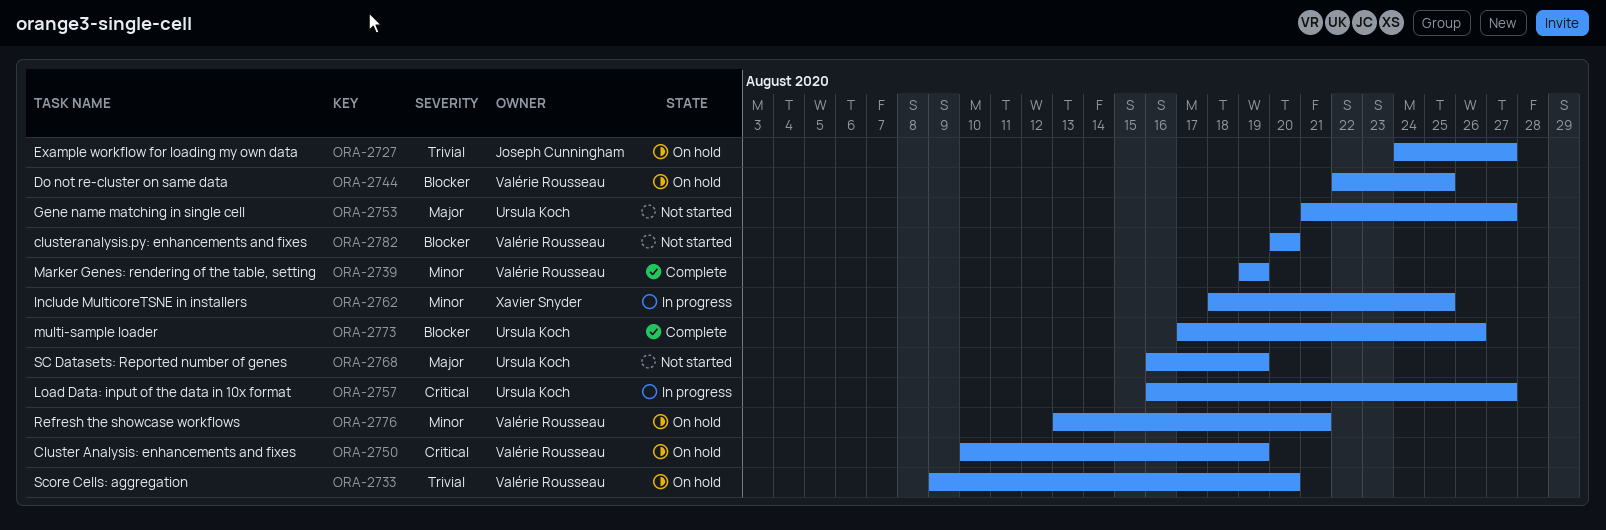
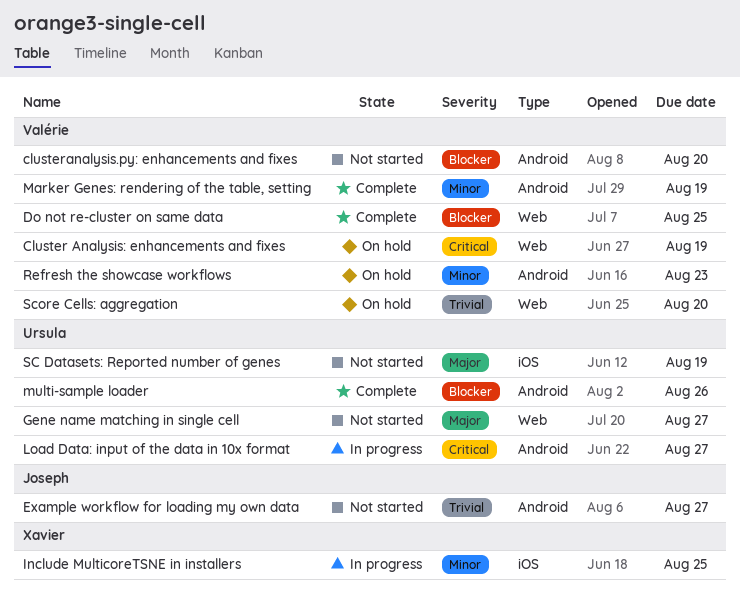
Do not re-cluster on same data, status: On hold -> Complete
Example workflow for loading my own data, status: On hold -> Not started
Refresh the showcase workflows, due: Aug 21 -> Aug 23

